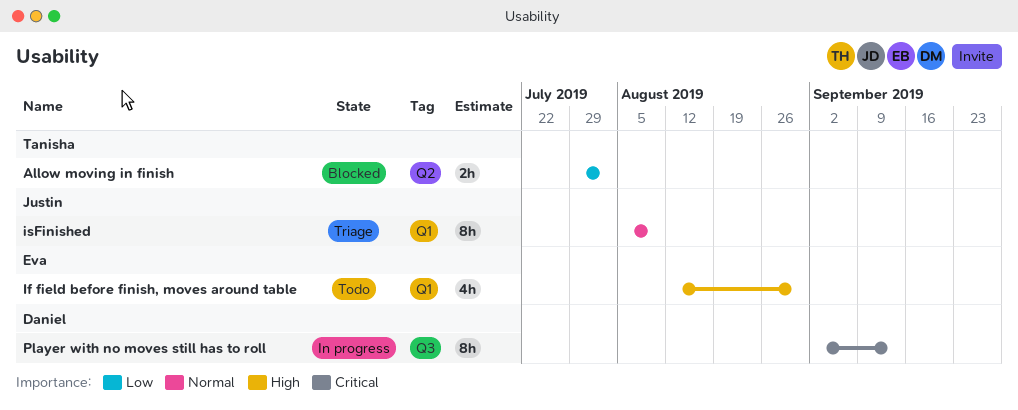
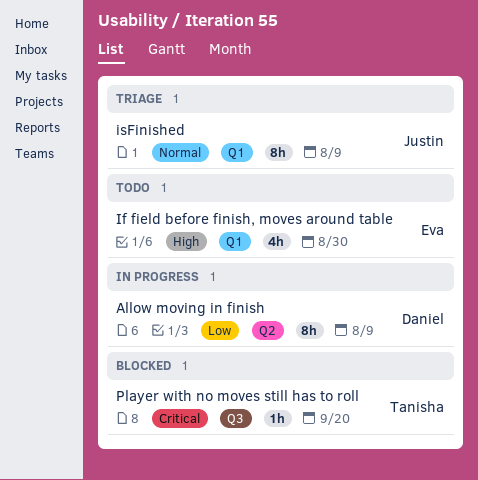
Allow moving in finish, status: Blocked -> In progress
Allow moving in finish, owner: Tanisha -> Daniel
Allow moving in finish, estimate: 2h -> 8h
Allow moving in finish, due: Aug 2 -> Aug 9
Player with no moves still has to roll, status: In progress -> Blocked
Player with no moves still has to roll, owner: Daniel -> Tanisha
Player with no moves still has to roll, estimate: 8h -> 1h
Player with no moves still has to roll, due: Sep 13 -> Sep 20

